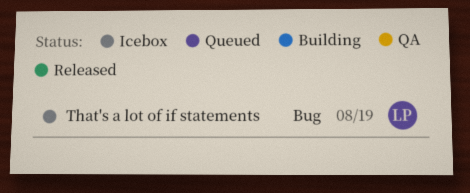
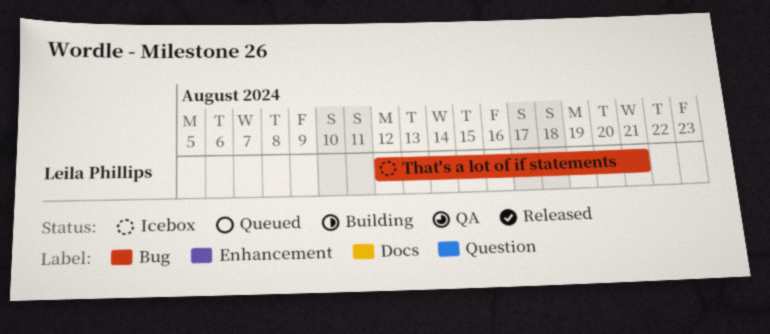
That's a lot of if statements, due: Aug 19 -> Aug 21

